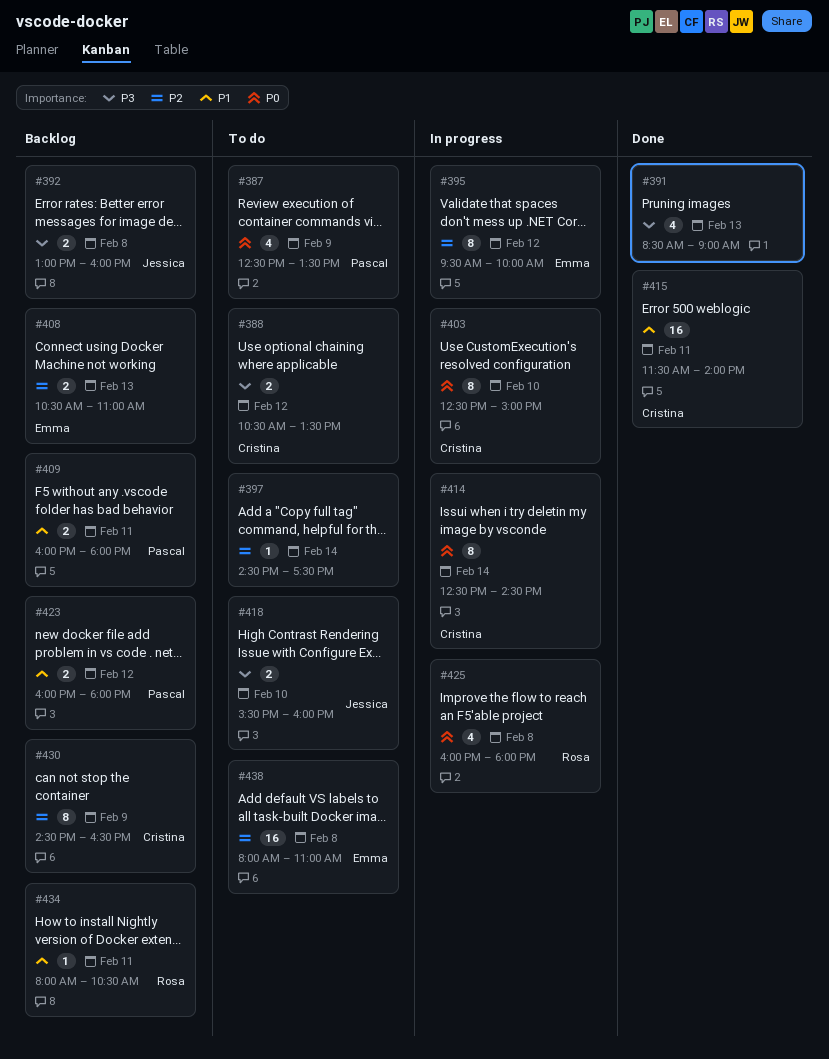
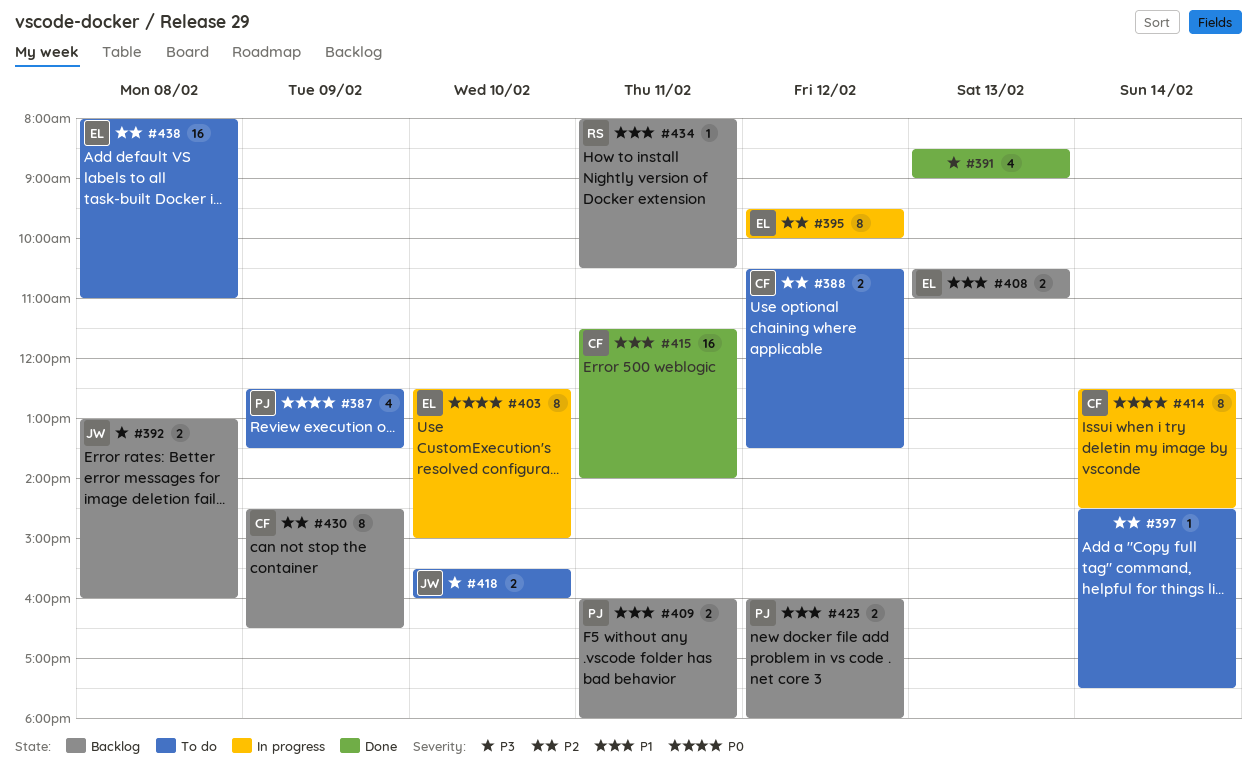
#388, priority: P3 -> P2
#403, owner: Cristina -> Emma
#408, priority: P2 -> P1
#425: present -> none

